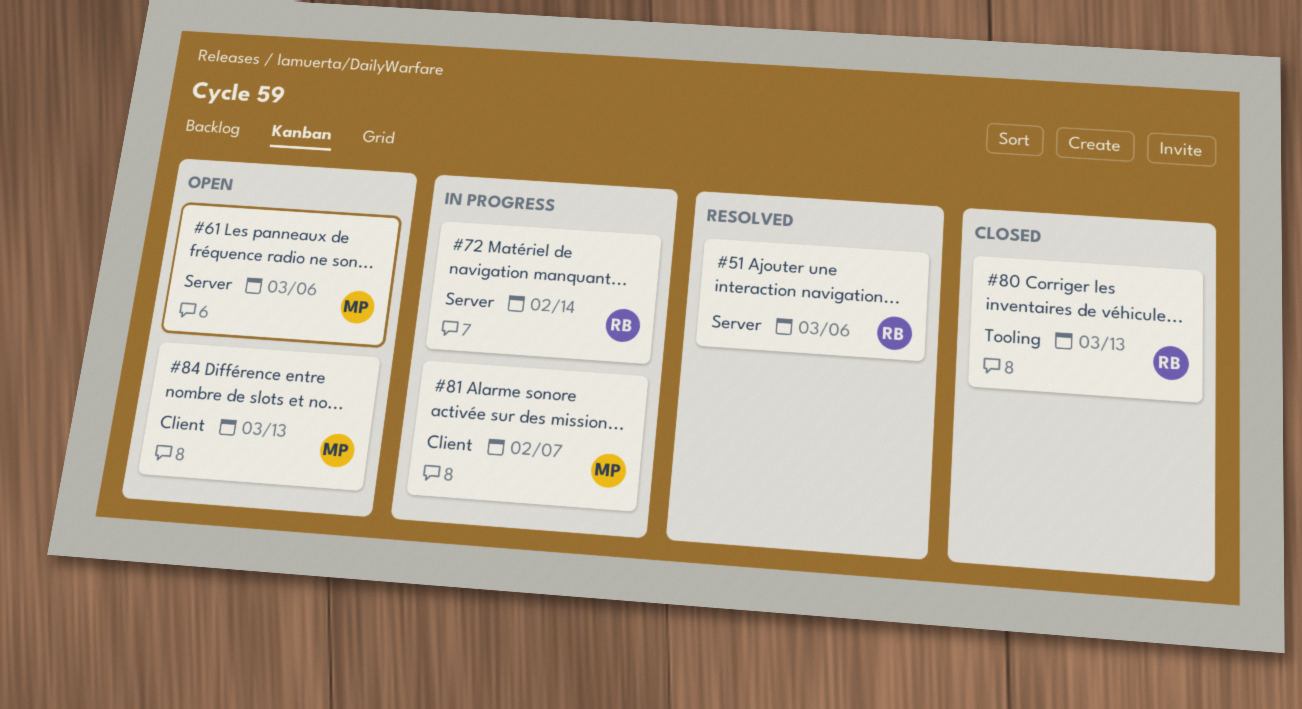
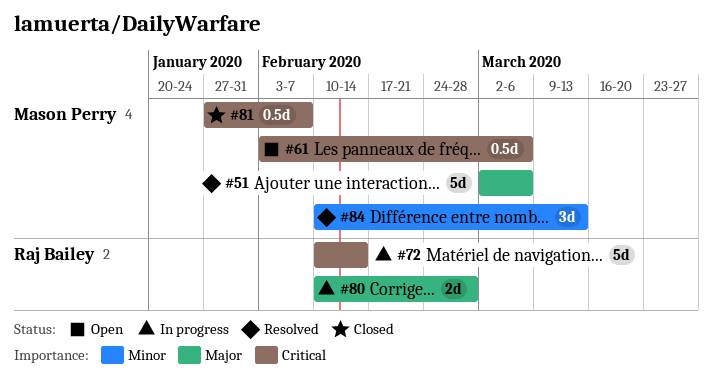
#51, owner: Raj Bailey -> Mason Perry
#80, status: Closed -> In progress
#80, due: Mar 13 -> Feb 28
#81, status: In progress -> Closed
#84, status: Open -> Resolved

